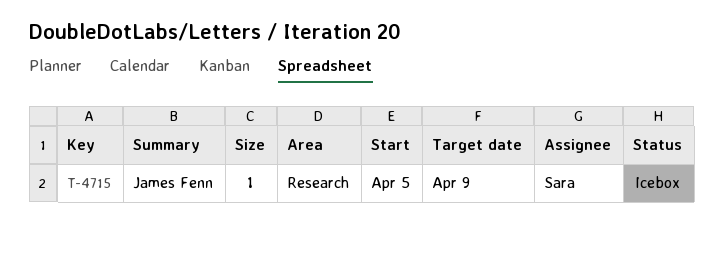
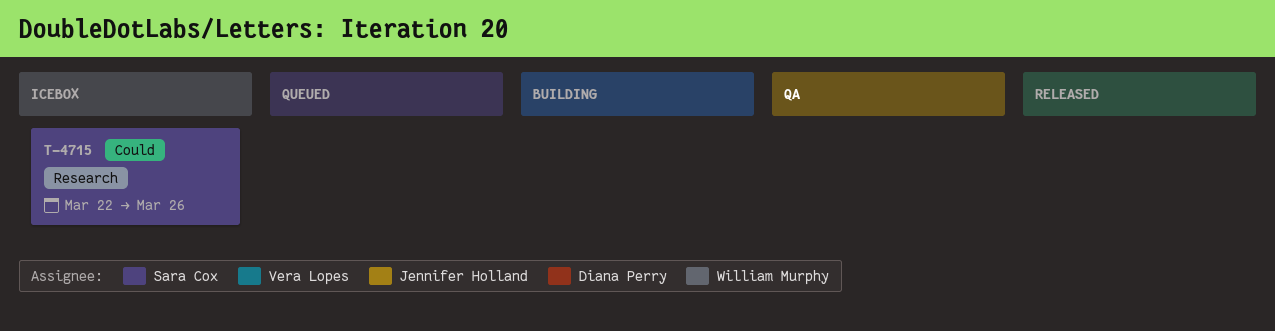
T-4715, start: Apr 5 -> Mar 22
T-4715, due: Apr 9 -> Mar 26

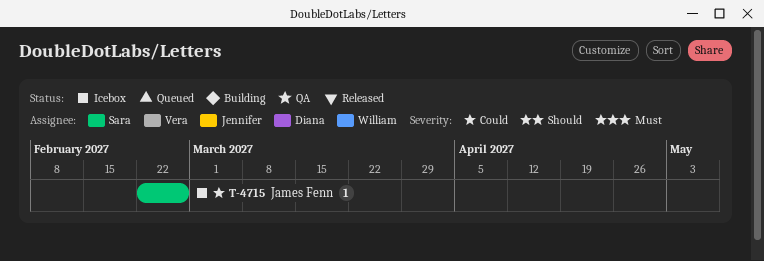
T-4715, start: Mar 22 -> Feb 22
T-4715, due: Mar 26 -> Feb 26

